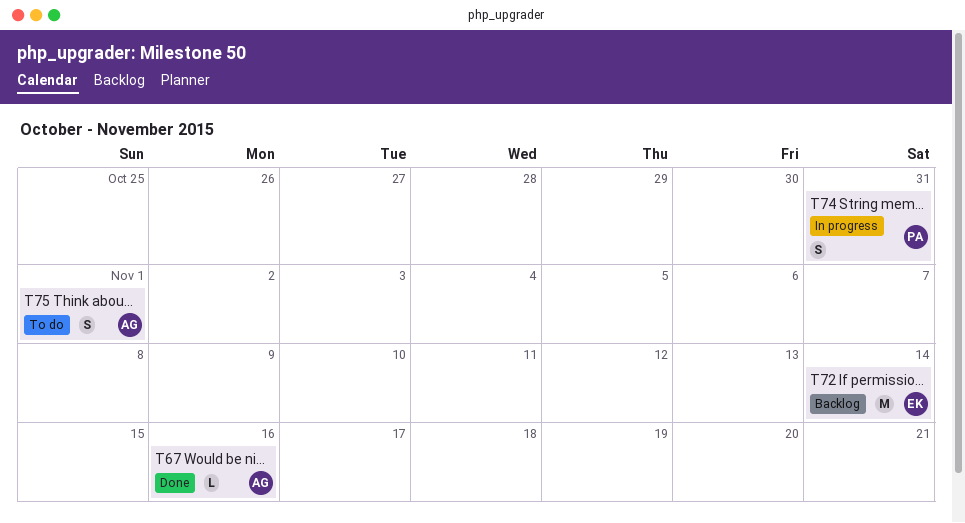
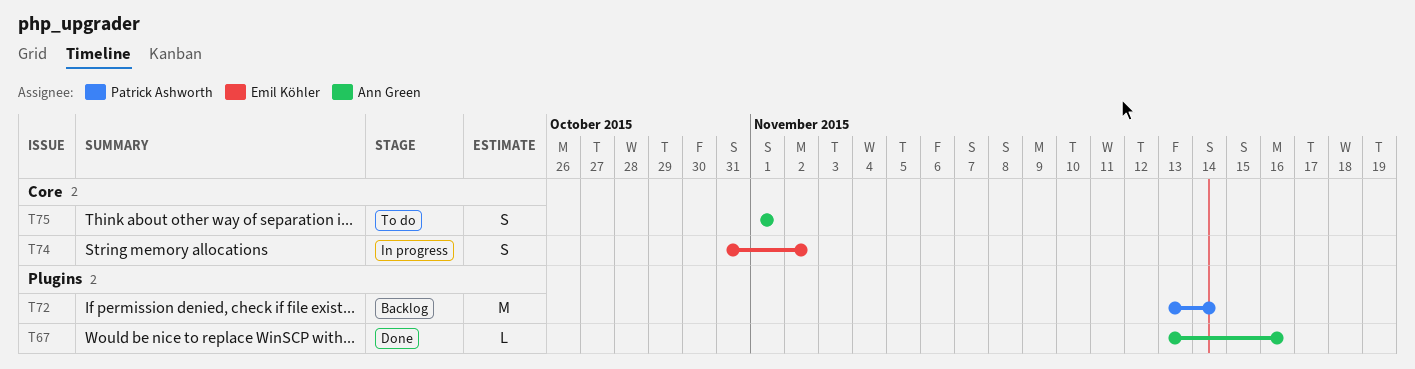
T72, owner: Emil Köhler -> Patrick Ashworth
T74, owner: Patrick Ashworth -> Emil Köhler
T74, due: Oct 31 -> Nov 2

